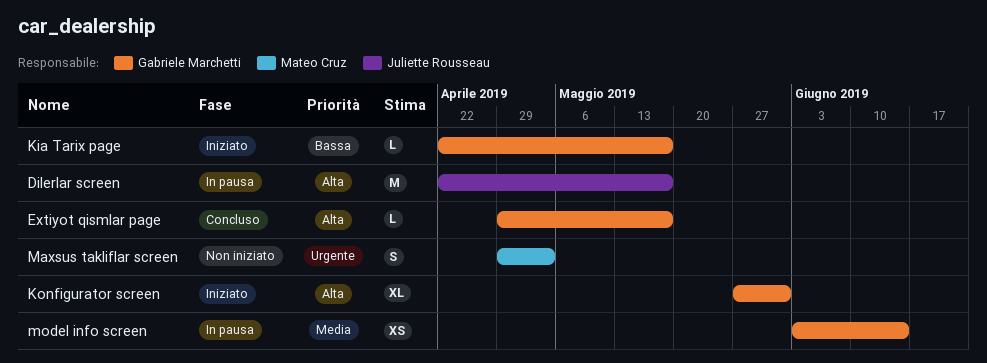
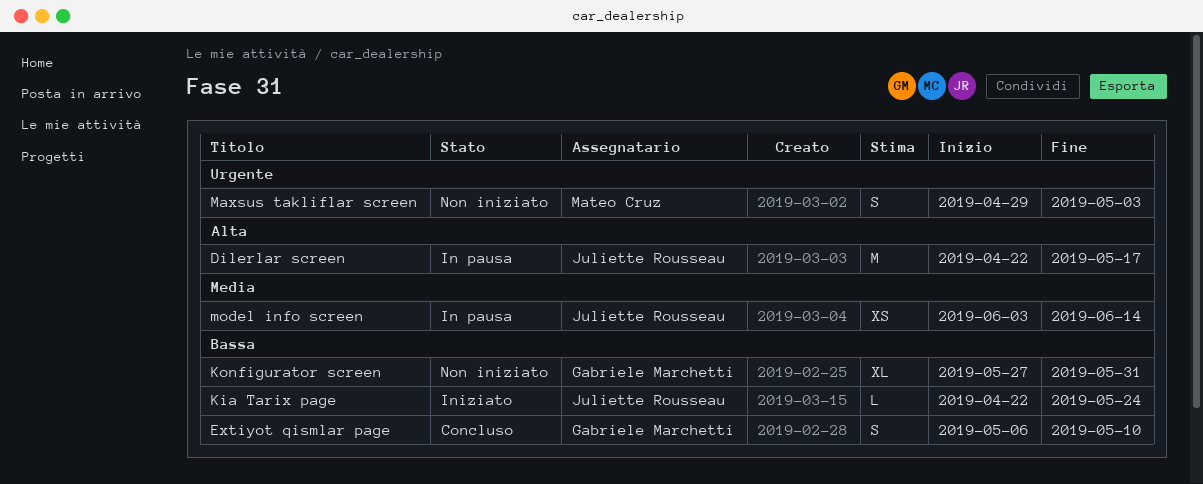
Extiyot qismlar page, priority: Alta -> Bassa
Extiyot qismlar page, estimate: L -> S
Extiyot qismlar page, start: Apr 29 -> May 6
Extiyot qismlar page, due: May 17 -> May 10
Kia Tarix page, owner: Gabriele Marchetti -> Juliette Rousseau
Kia Tarix page, due: May 17 -> May 24
Konfigurator screen, status: Iniziato -> Non iniziato
Konfigurator screen, priority: Alta -> Bassa
model info screen, owner: Gabriele Marchetti -> Juliette Rousseau

